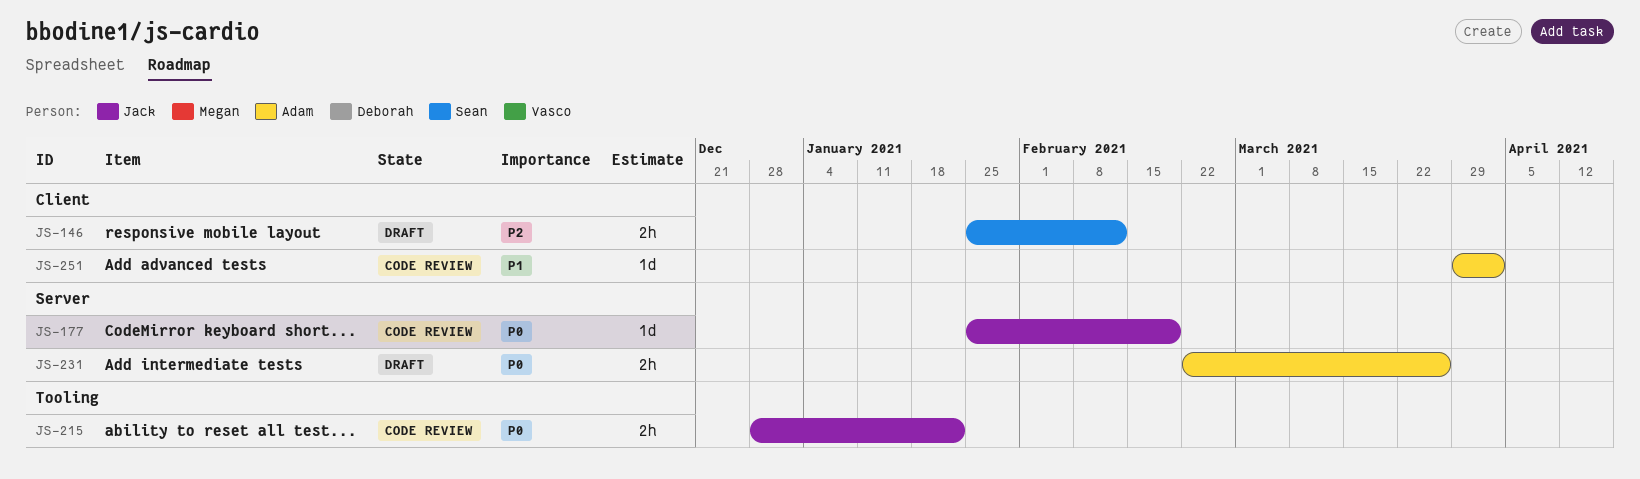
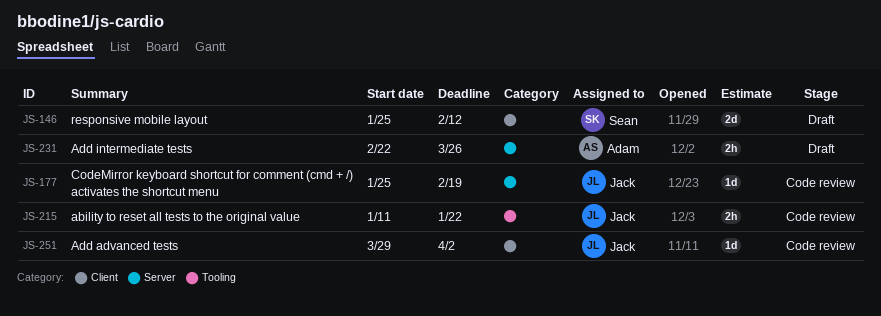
JS-146, estimate: 2h -> 2d
JS-215, start: Dec 28 -> Jan 11
JS-251, owner: Adam -> Jack

